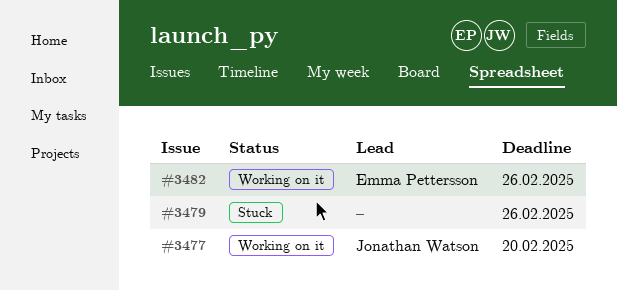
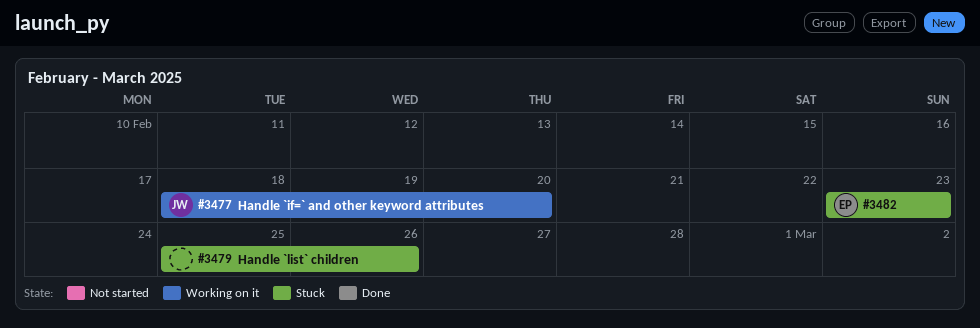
#3482, status: Working on it -> Stuck
#3482, due: Feb 26 -> Feb 23

